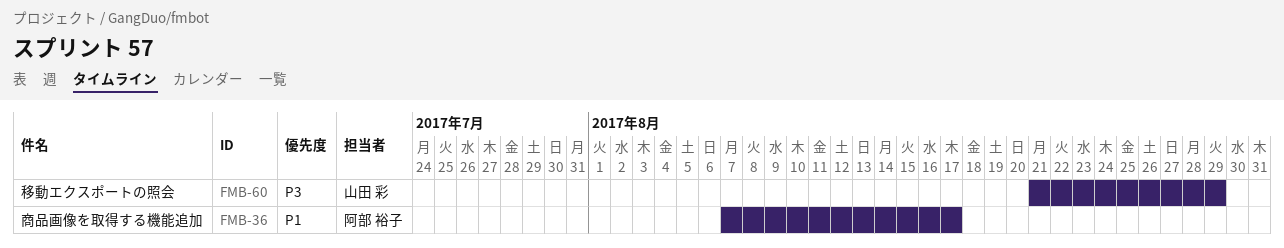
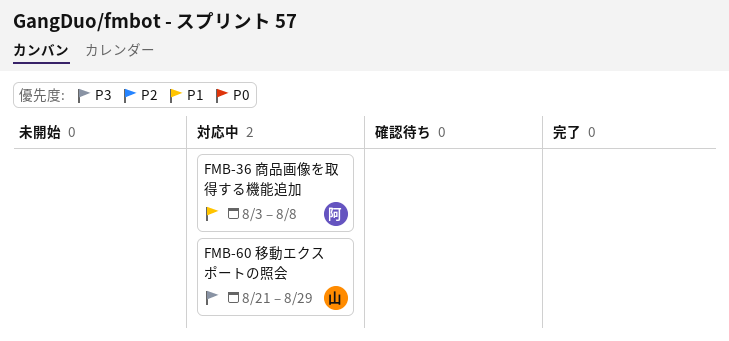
FMB-36, start: Aug 7 -> Aug 3
FMB-36, due: Aug 17 -> Aug 8

